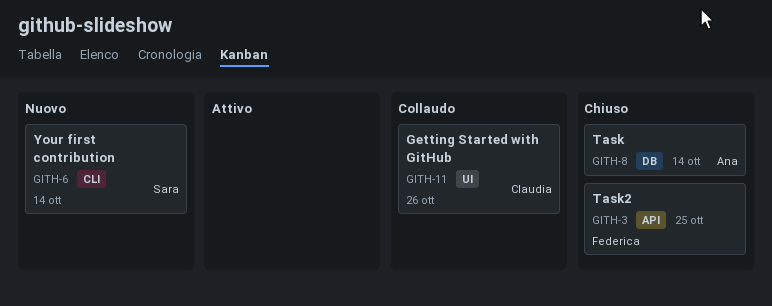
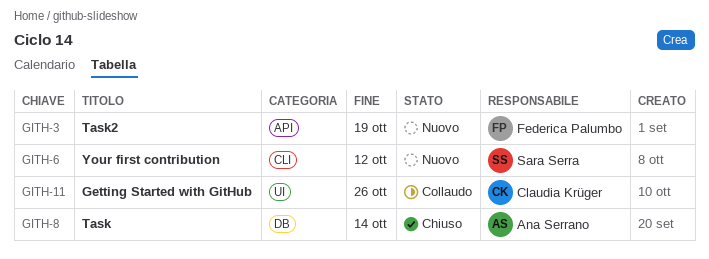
GITH-3, status: Chiuso -> Nuovo
GITH-3, due: Oct 25 -> Oct 19
GITH-6, due: Oct 14 -> Oct 12

